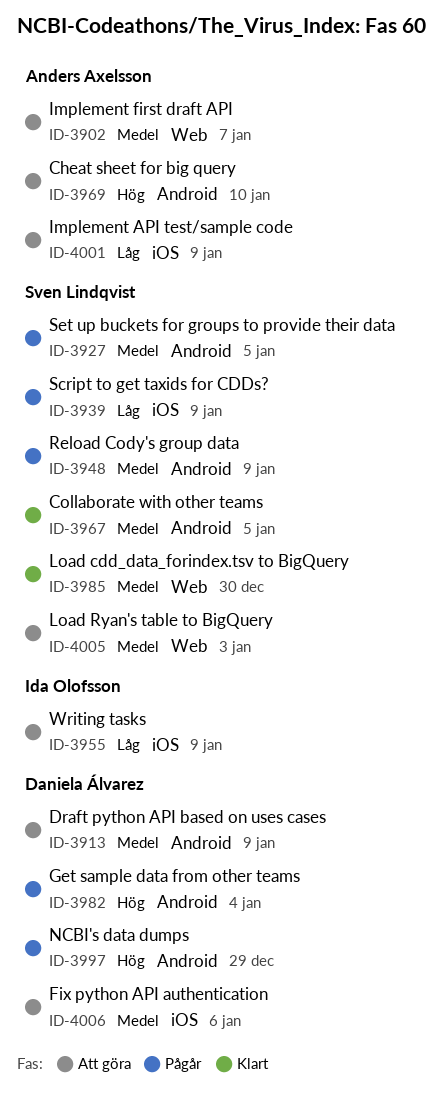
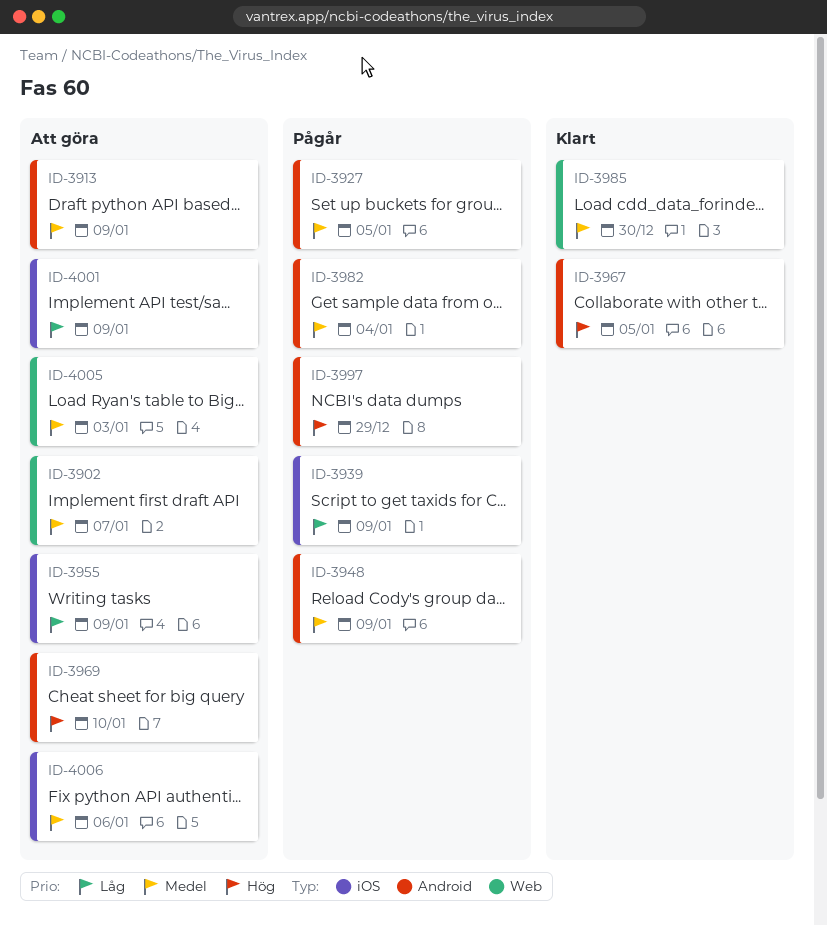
ID-3967, priority: Medel -> Hög
ID-3982, priority: Hög -> Medel

